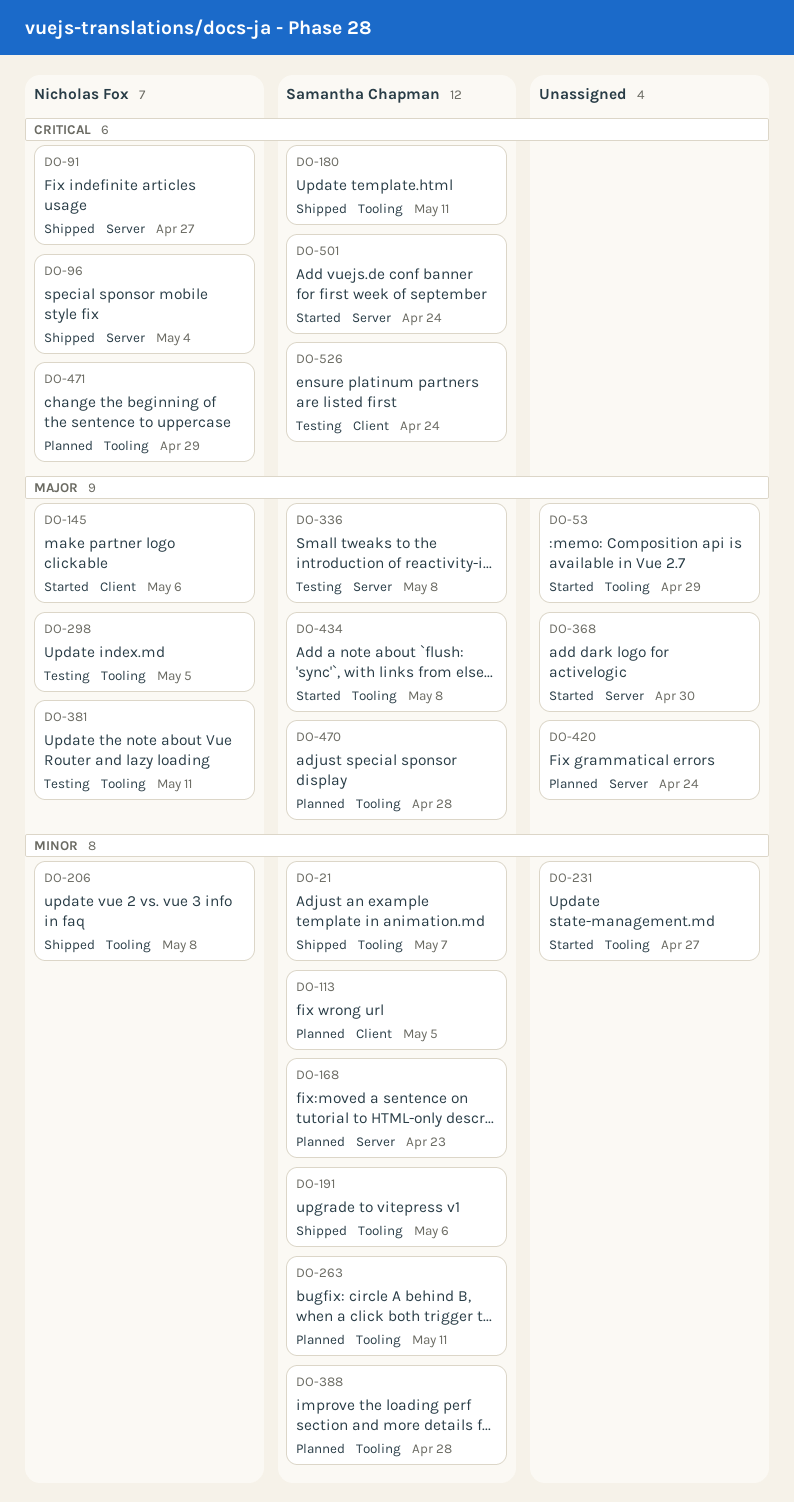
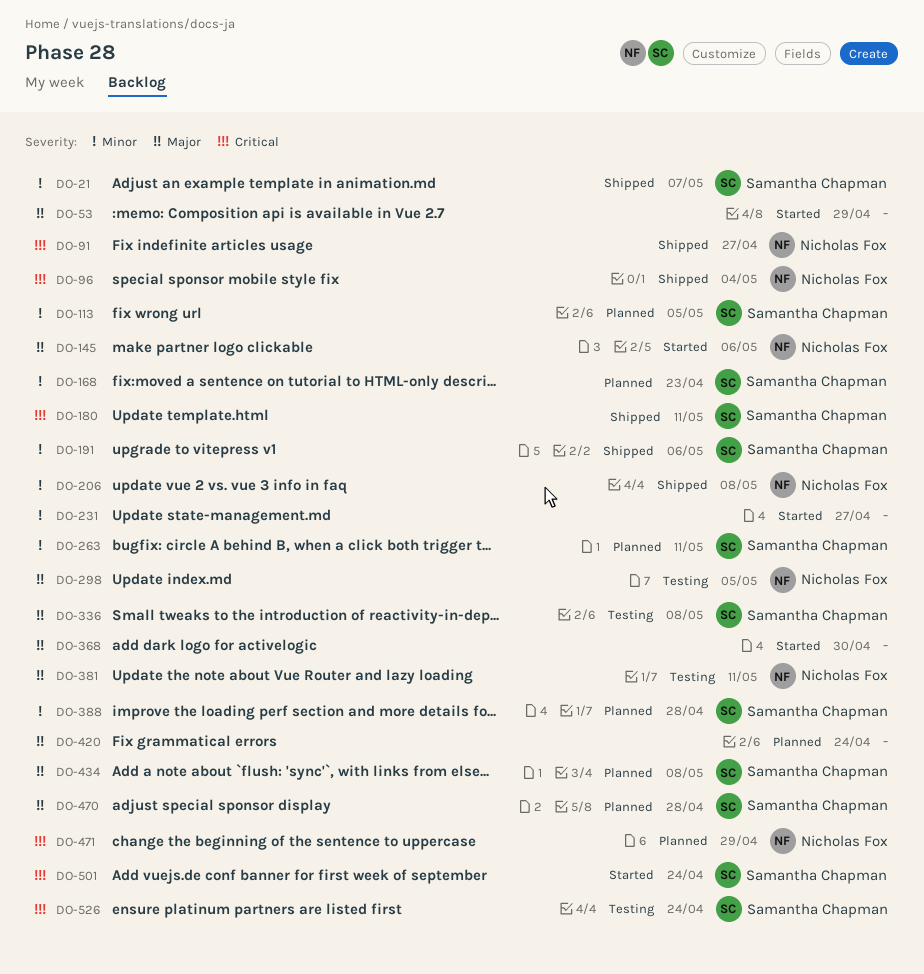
DO-434, status: Started -> Planned

